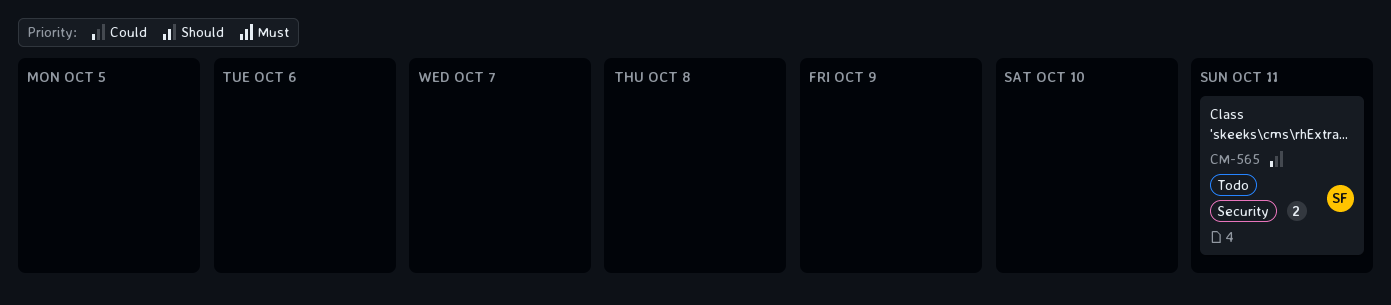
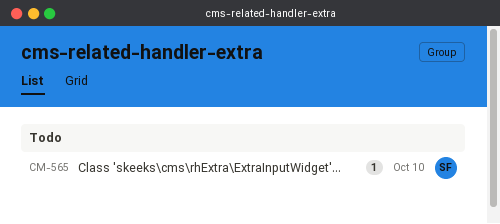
CM-565, estimate: 2 -> 1
CM-565, due: Oct 11 -> Oct 10

